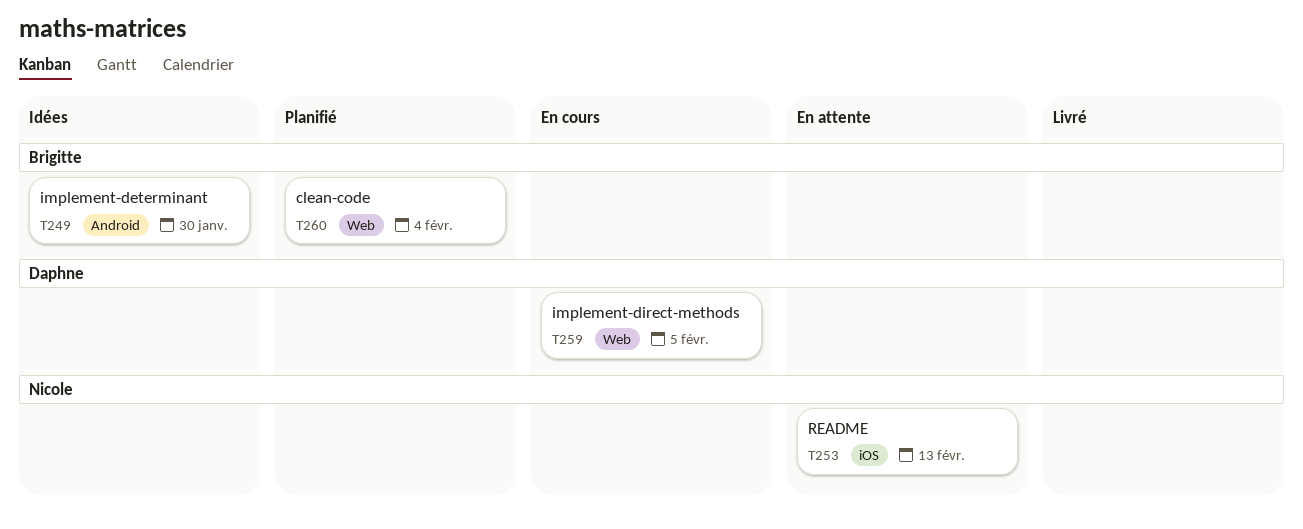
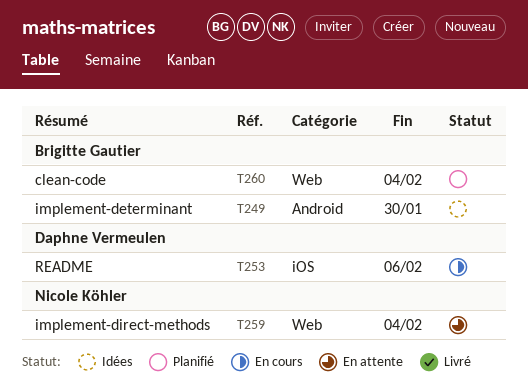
T253, status: En attente -> En cours
T253, owner: Nicole Köhler -> Daphne Vermeulen
T253, due: Feb 13 -> Feb 6
T259, status: En cours -> En attente
T259, owner: Daphne Vermeulen -> Nicole Köhler
T259, due: Feb 5 -> Feb 4

